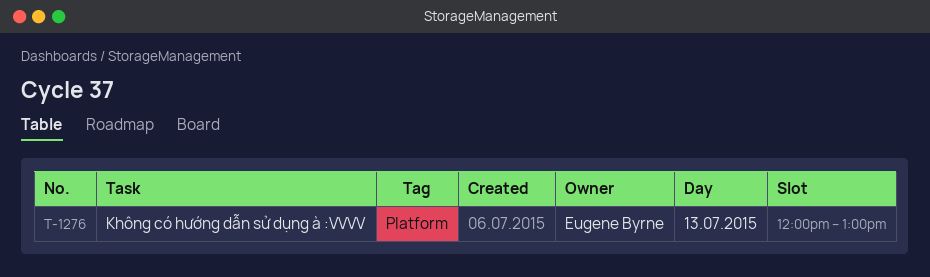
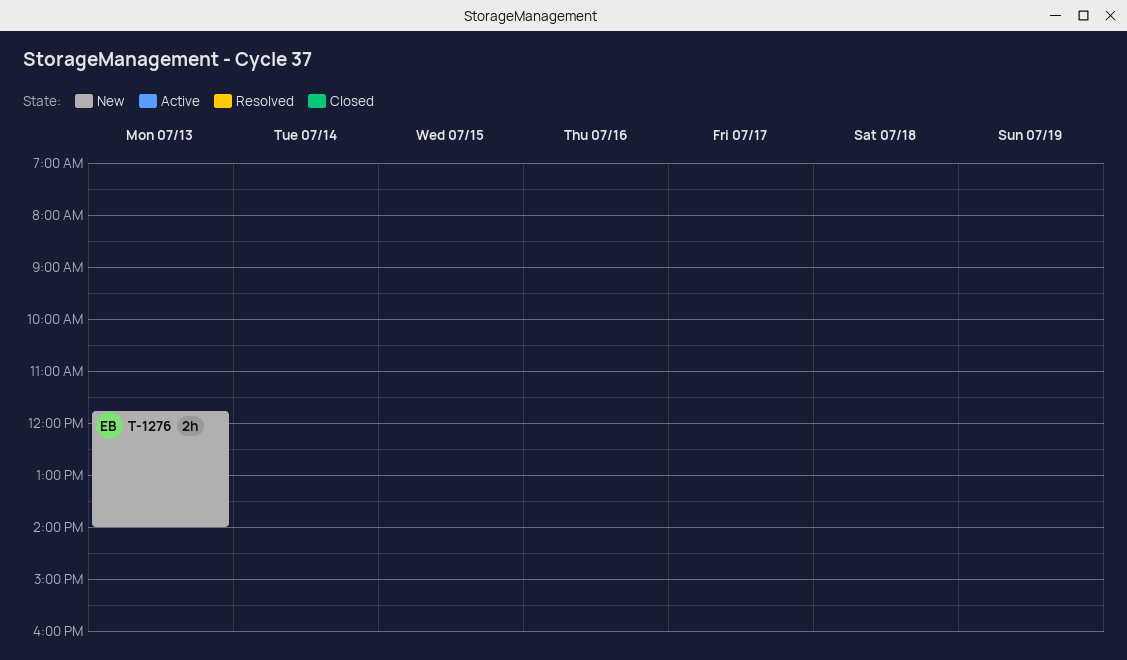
T-1276, begins: 12:00 -> 11:45
T-1276, ends: 13:00 -> 14:00

